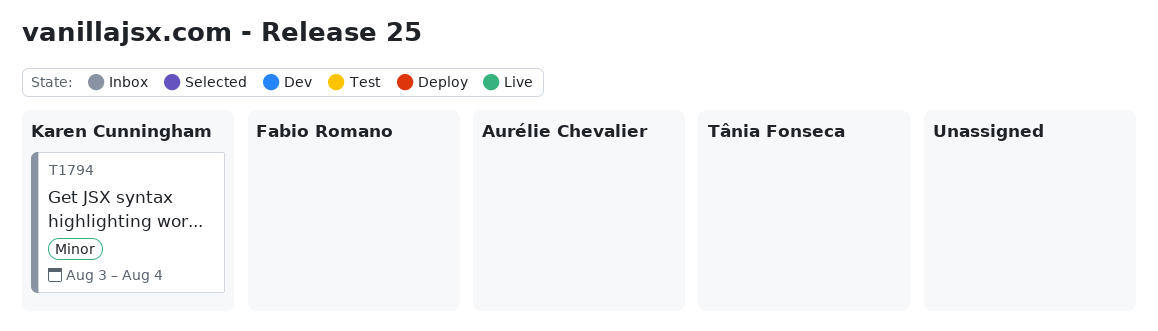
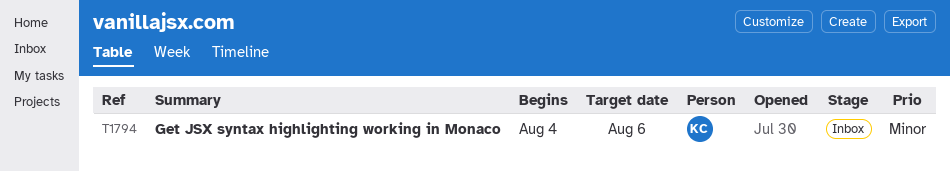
T1794, start: Aug 3 -> Aug 4
T1794, due: Aug 4 -> Aug 6

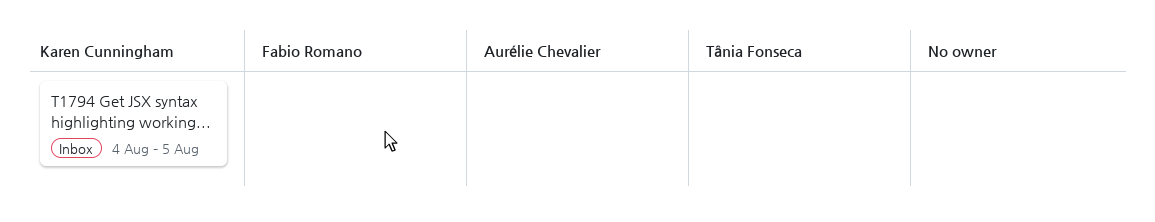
T1794, due: Aug 6 -> Aug 5

